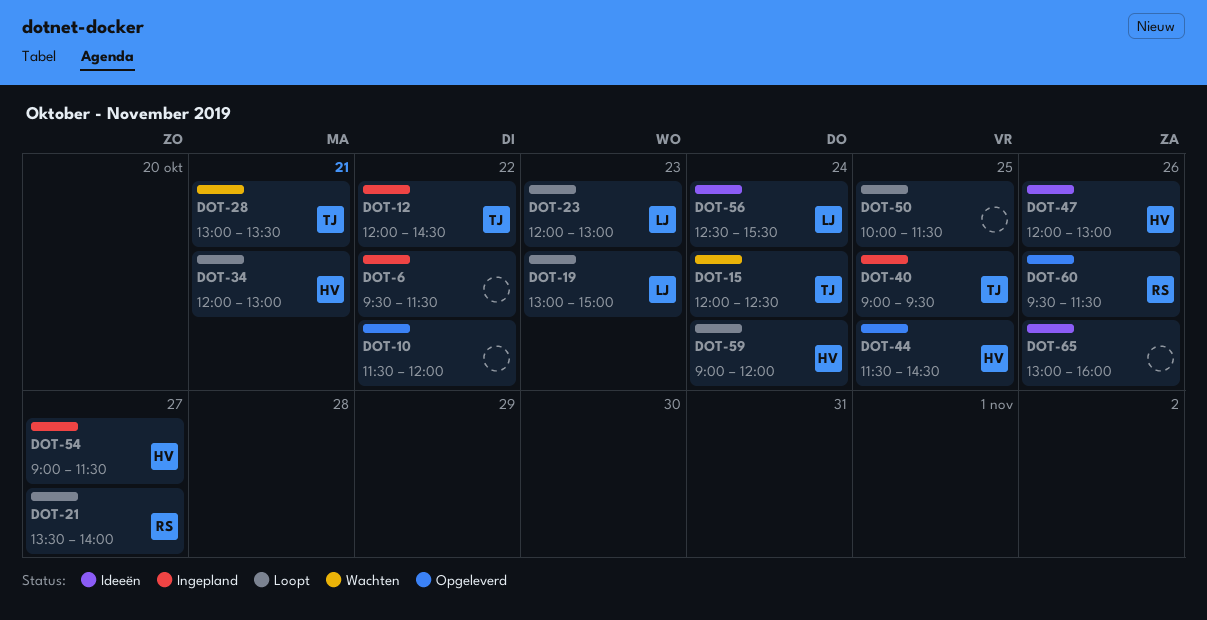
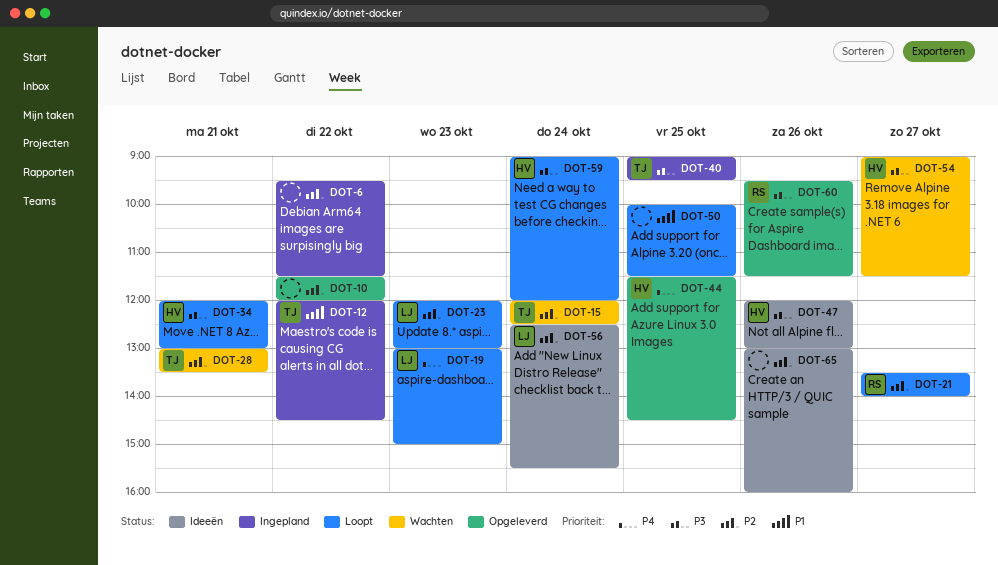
DOT-54, status: Ingepland -> Wachten

